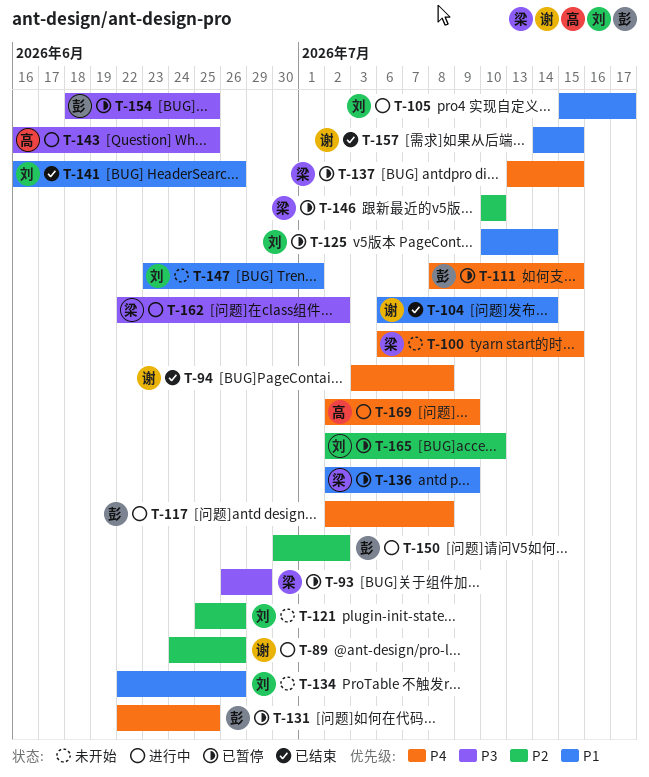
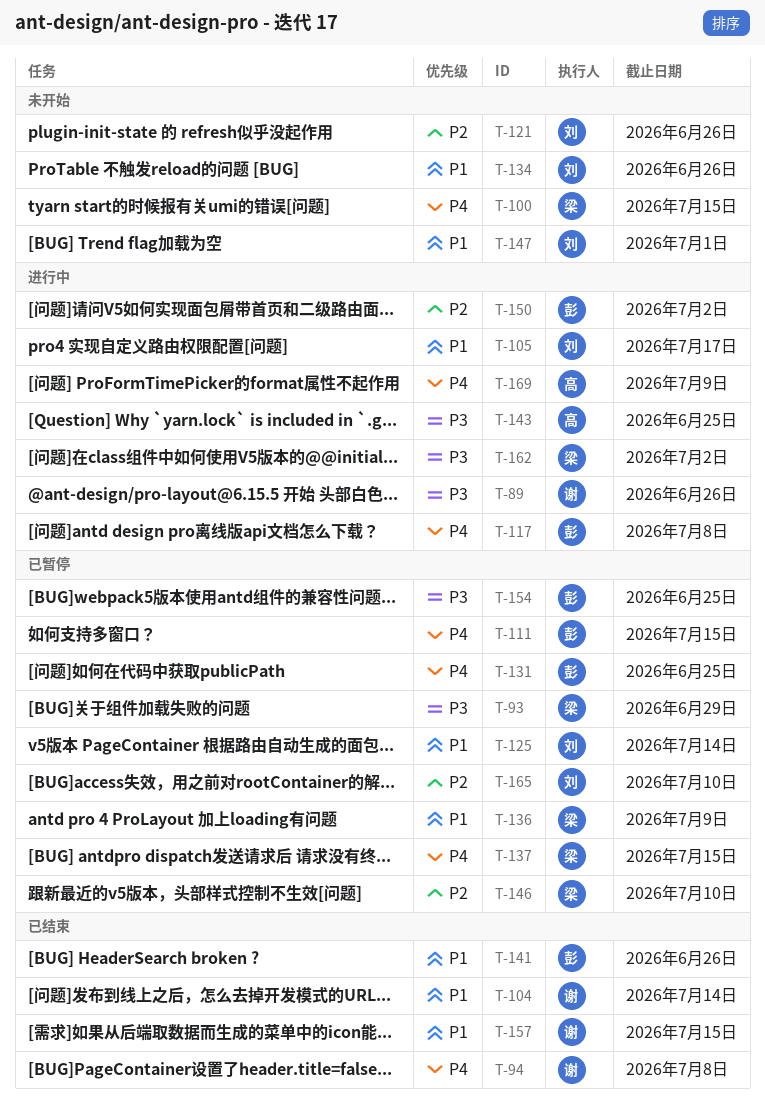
T-89, priority: P2 -> P3
T-141, owner: 刘 -> 彭

